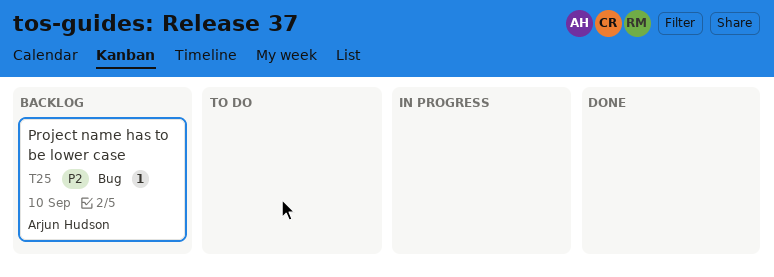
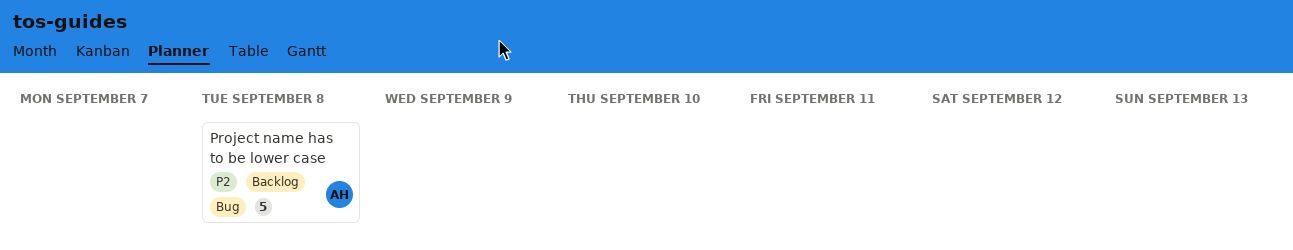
Project name has to be lower case, estimate: 1 -> 5
Project name has to be lower case, due: Sep 10 -> Sep 8

